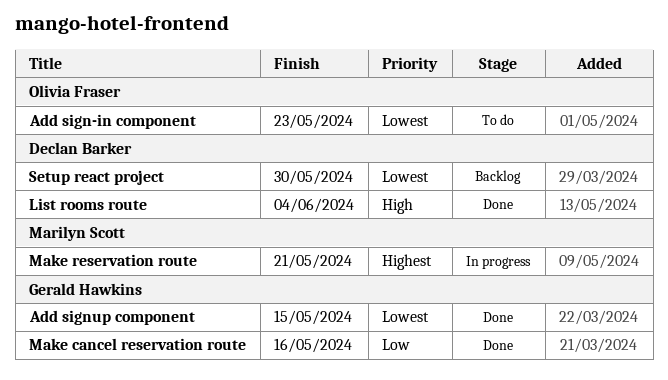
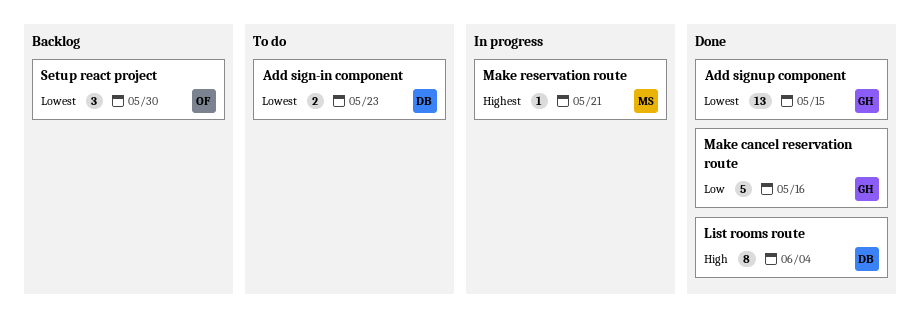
Add sign-in component, owner: Olivia Fraser -> Declan Barker
Setup react project, owner: Declan Barker -> Olivia Fraser

